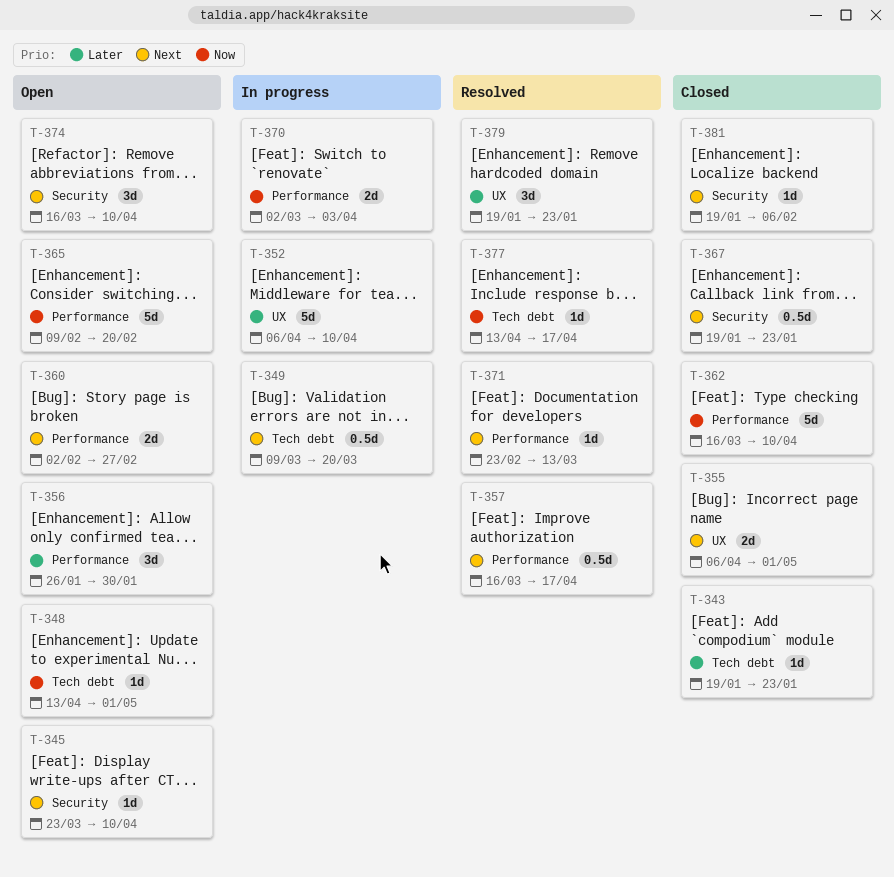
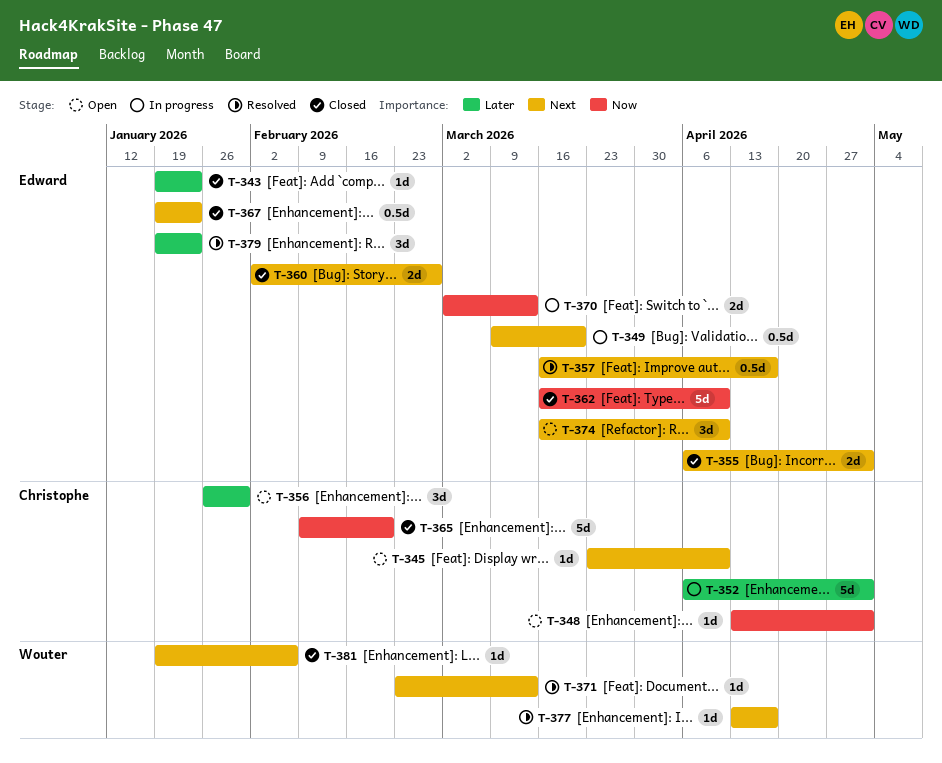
T-352, due: Apr 10 -> May 1
T-360, status: Open -> Closed
T-365, status: Open -> Closed
T-370, due: Apr 3 -> Mar 13
T-377, priority: Now -> Next

